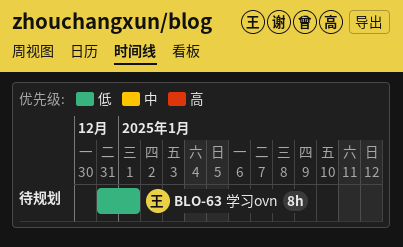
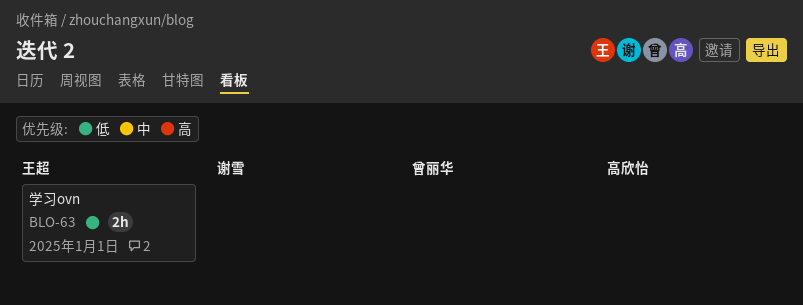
BLO-63, estimate: 8h -> 2h

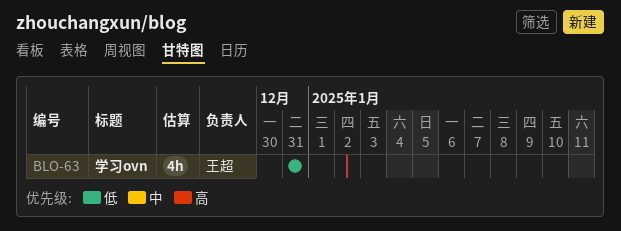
BLO-63, estimate: 2h -> 4h
BLO-63, due: Jan 1 -> Dec 31

